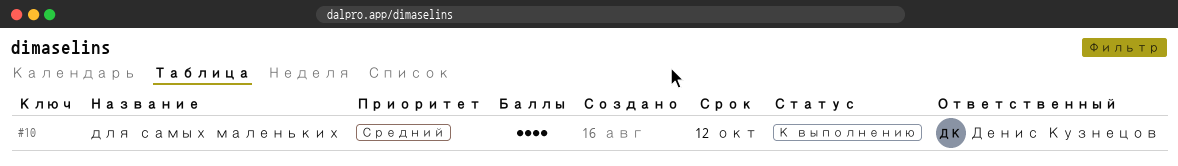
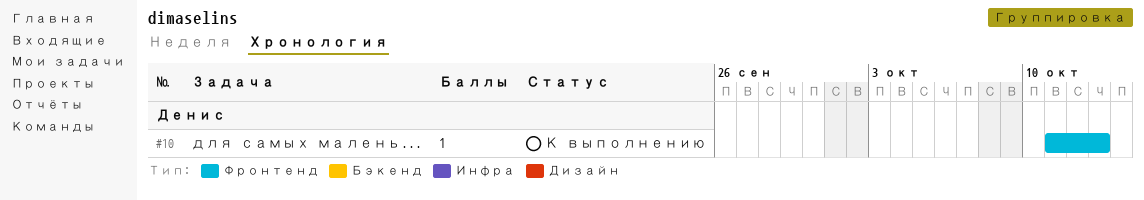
#10, estimate: 4 -> 1
#10, due: Oct 12 -> Oct 13

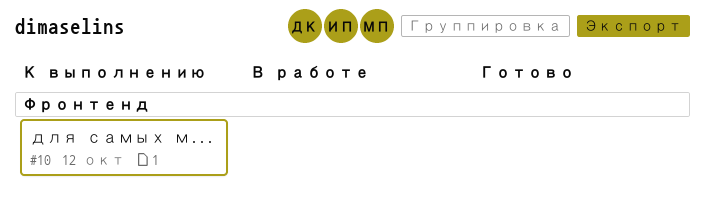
#10, due: Oct 13 -> Oct 12

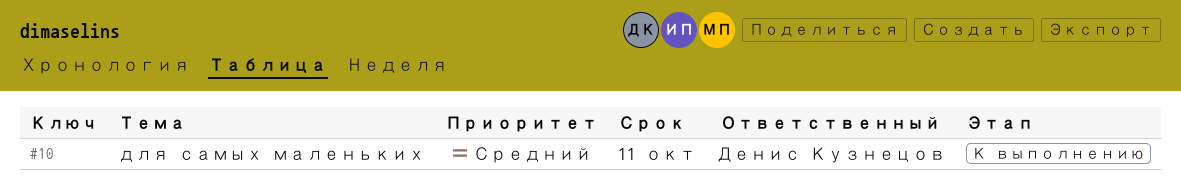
#10, due: Oct 12 -> Oct 11

